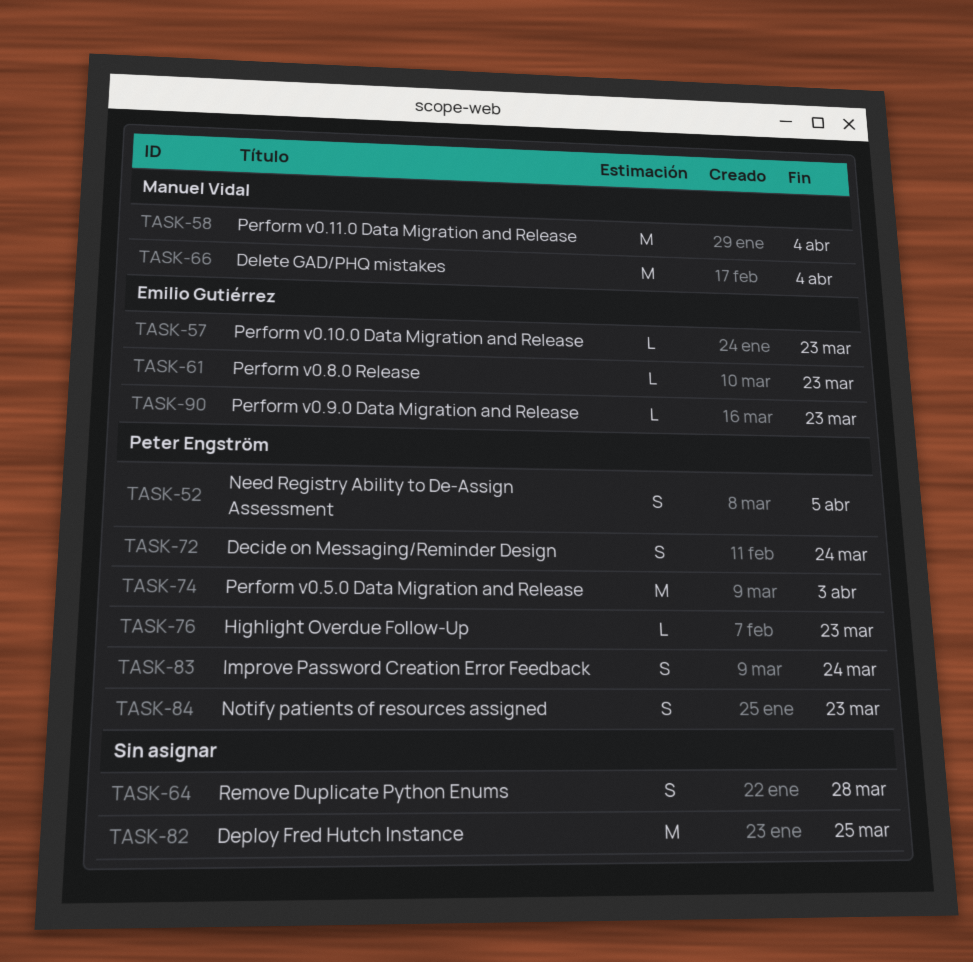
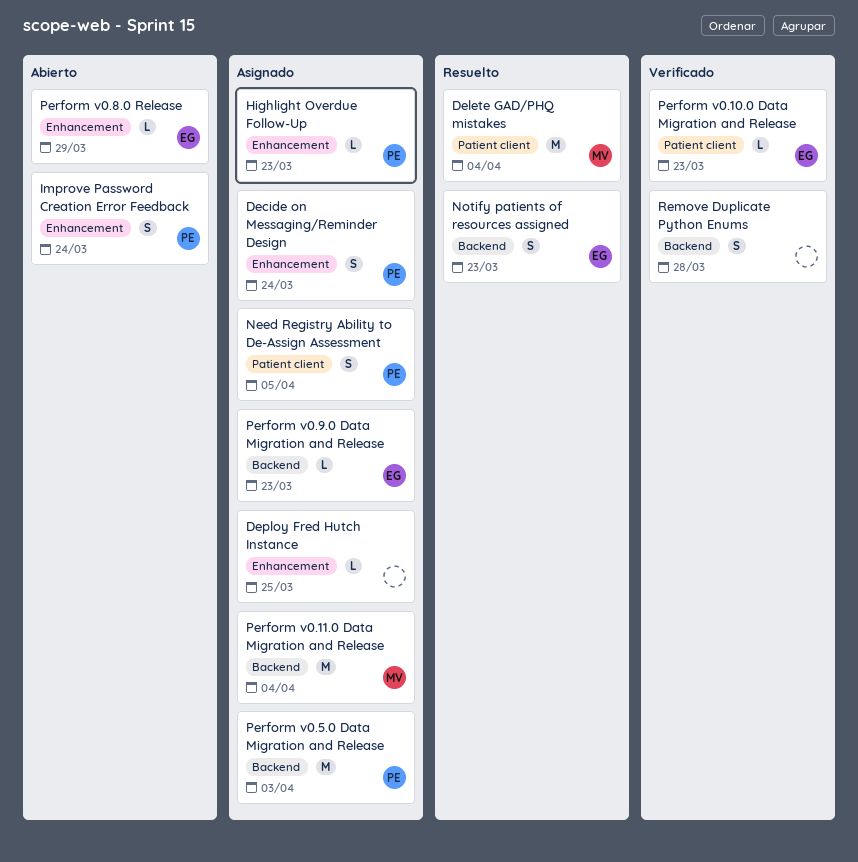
Deploy Fred Hutch Instance, estimate: M -> L
Notify patients of resources assigned, owner: Peter Engström -> Emilio Gutiérrez
Perform v0.8.0 Release, due: Mar 23 -> Mar 29

